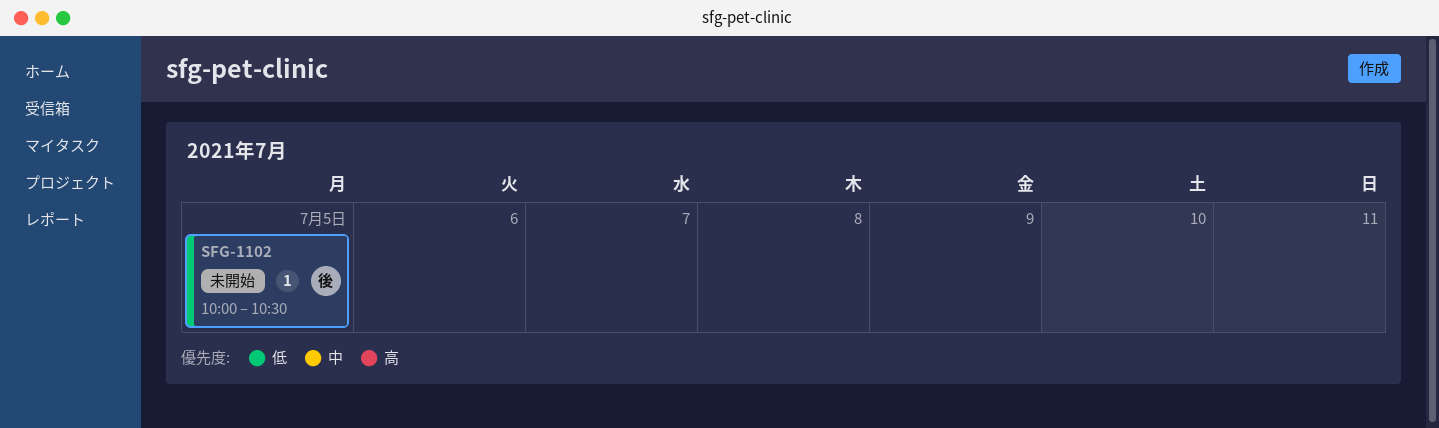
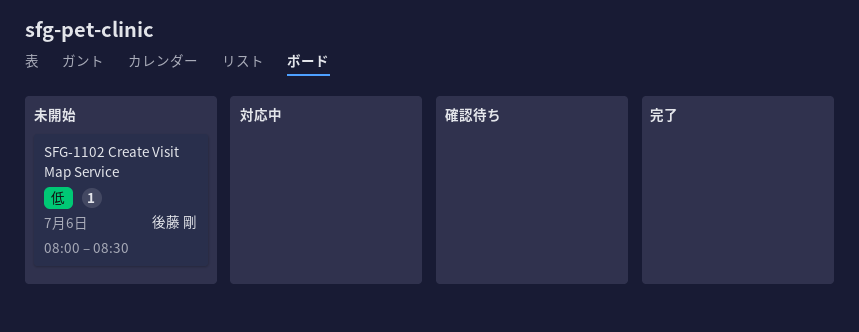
SFG-1102, day: Jul 5 -> Jul 6
SFG-1102, begins: 10:00 -> 08:00
SFG-1102, ends: 10:30 -> 08:30

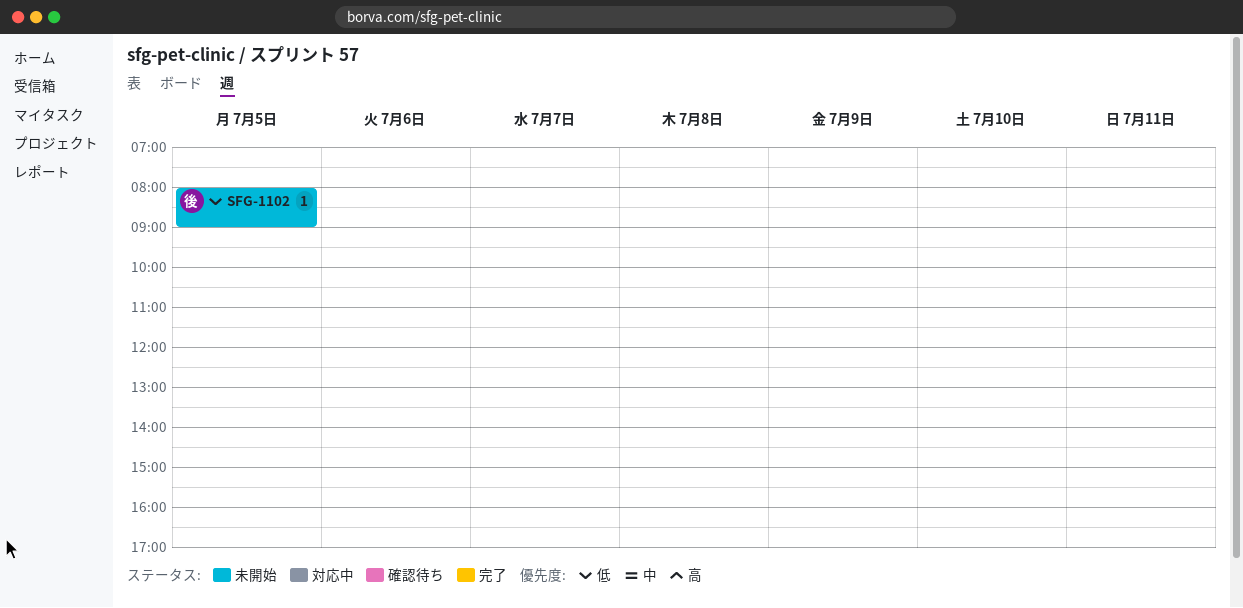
SFG-1102, day: Jul 6 -> Jul 5
SFG-1102, ends: 08:30 -> 09:00

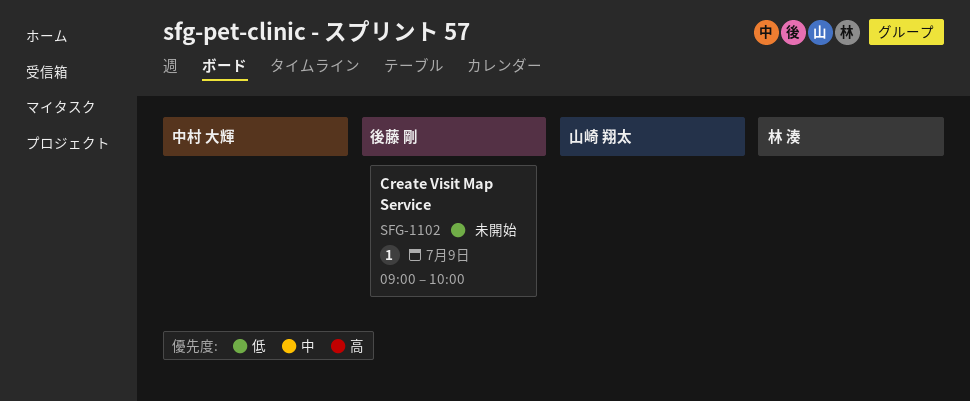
SFG-1102, day: Jul 5 -> Jul 9
SFG-1102, begins: 08:00 -> 09:00
SFG-1102, ends: 09:00 -> 10:00

